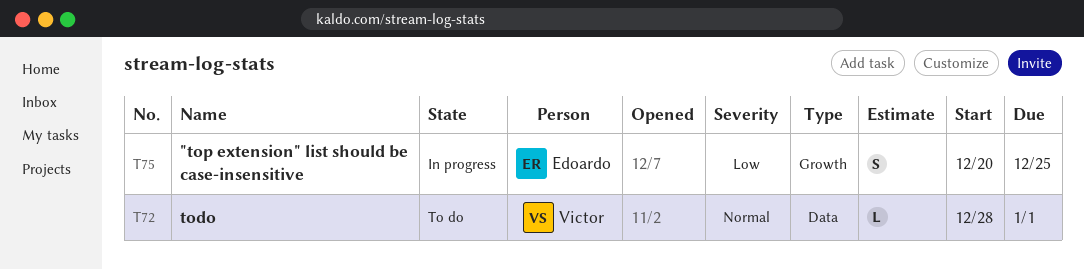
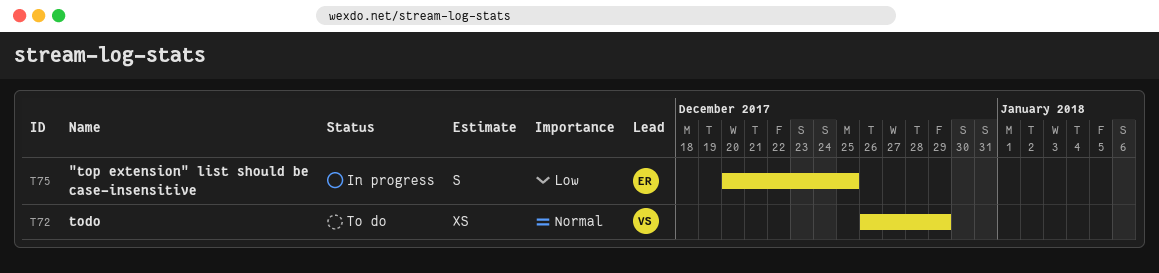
T72, estimate: L -> XS
T72, start: Dec 28 -> Dec 26
T72, due: Jan 1 -> Dec 29

